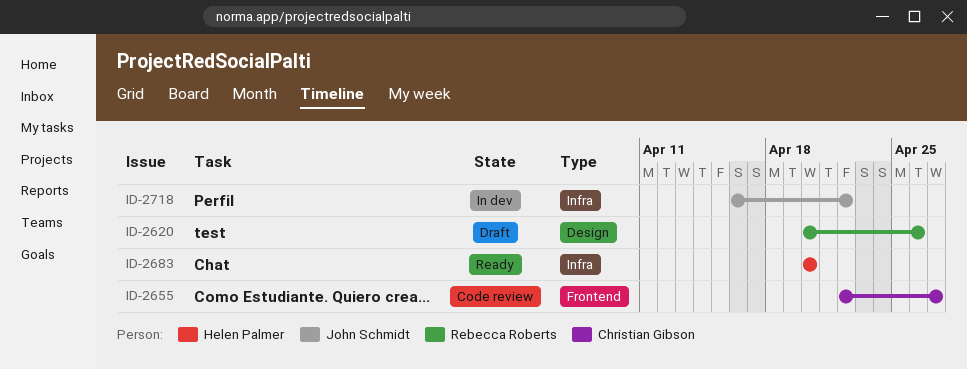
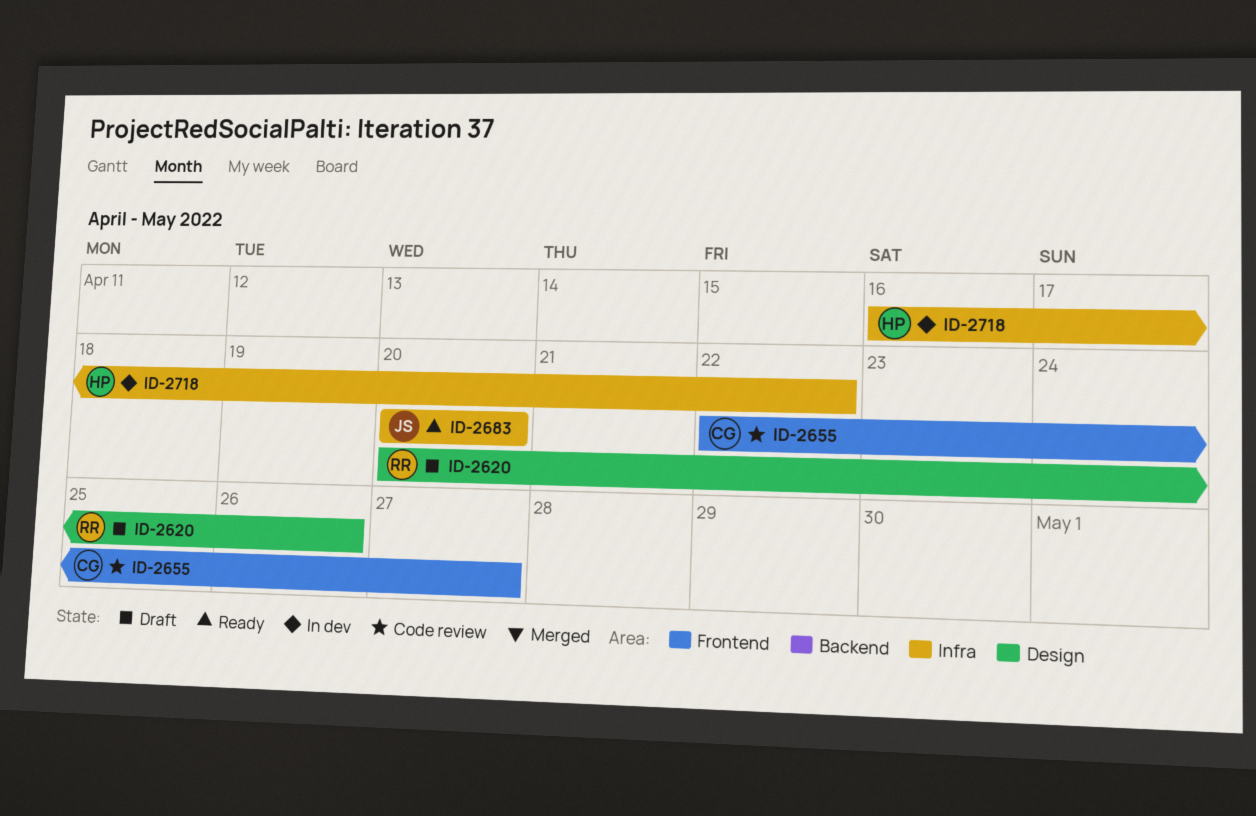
ID-2683, owner: Helen Palmer -> John Schmidt
ID-2718, owner: John Schmidt -> Helen Palmer

